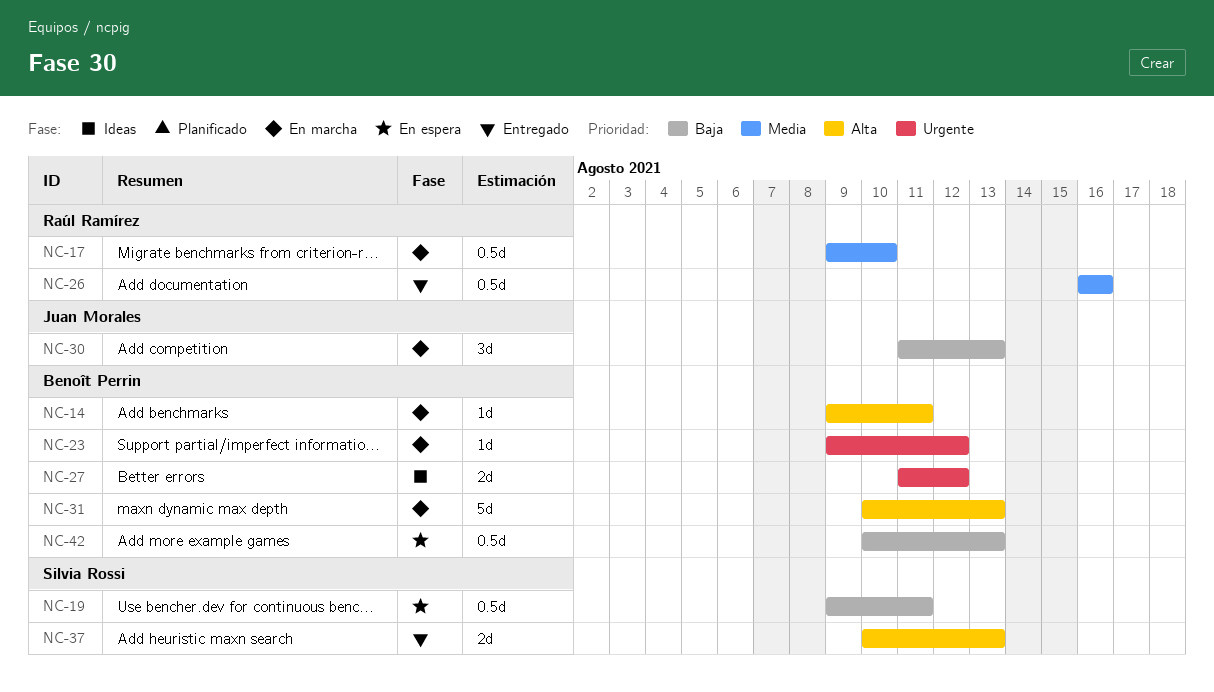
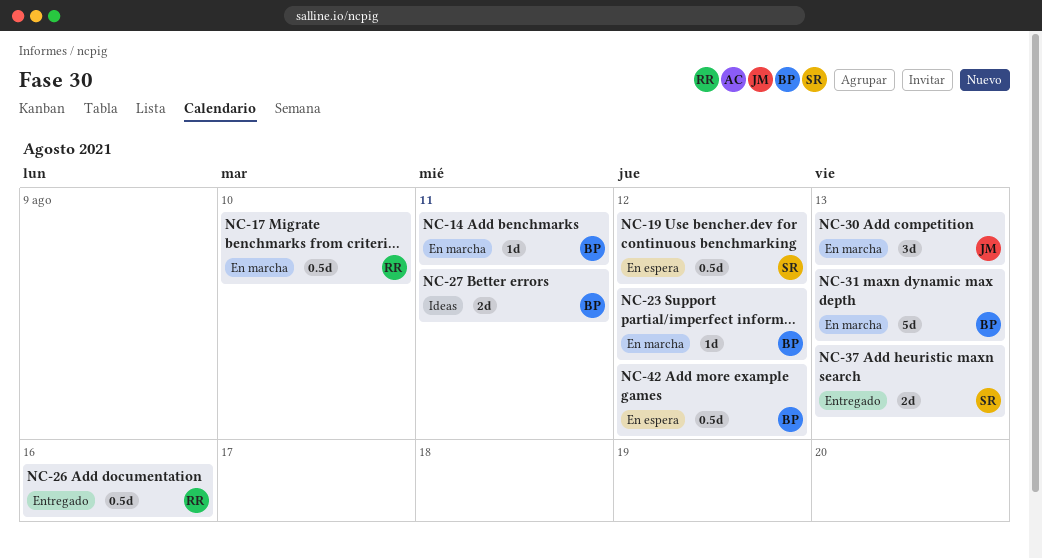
NC-19, due: Aug 11 -> Aug 12
NC-27, due: Aug 12 -> Aug 11
NC-42, due: Aug 13 -> Aug 12

